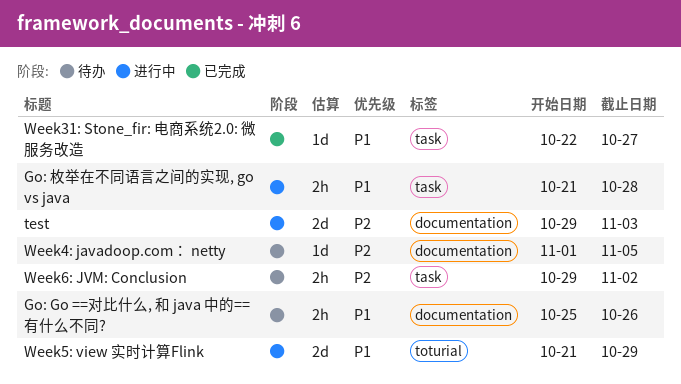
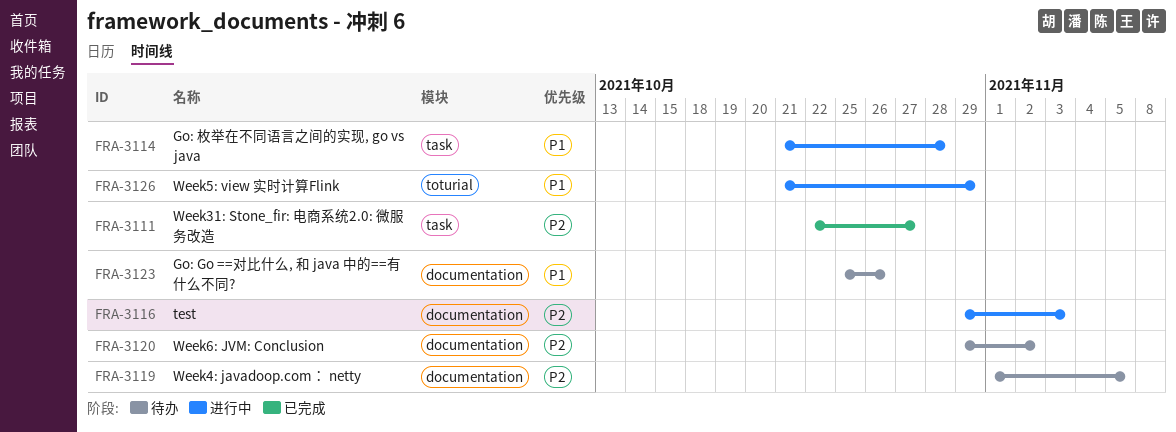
Week31: Stone_fir: 电商系统2.0: 微服务改造, priority: P1 -> P2
Week6: JVM: Conclusion, label: task -> documentation

